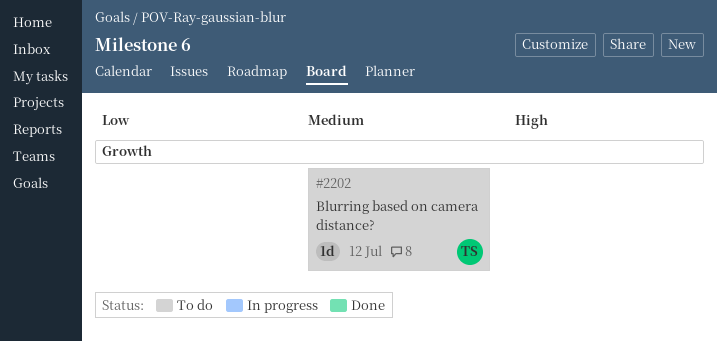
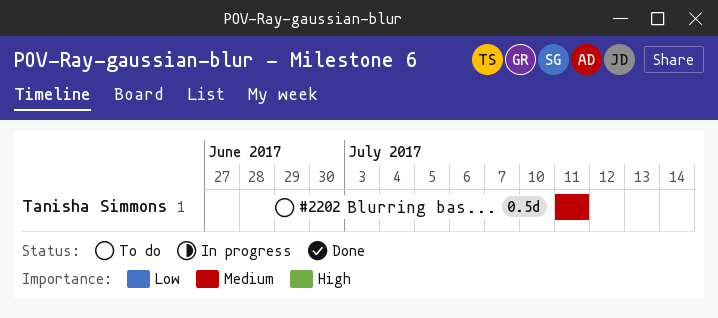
#2202, estimate: 1d -> 0.5d
#2202, due: Jul 12 -> Jul 11

